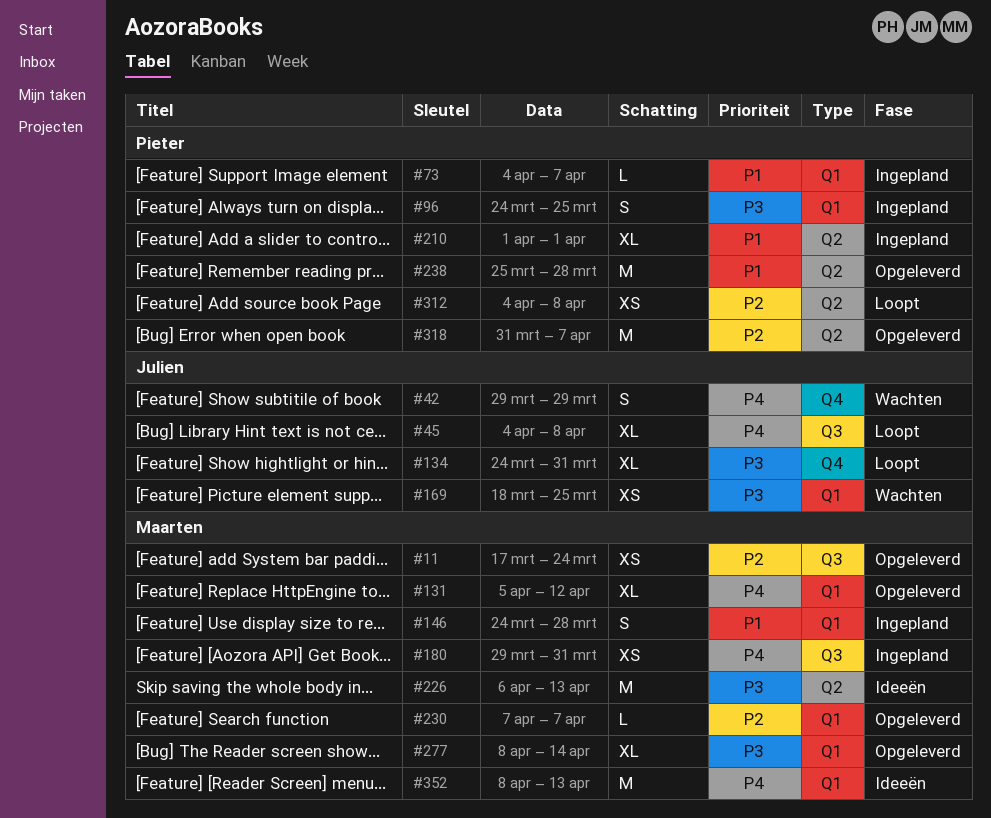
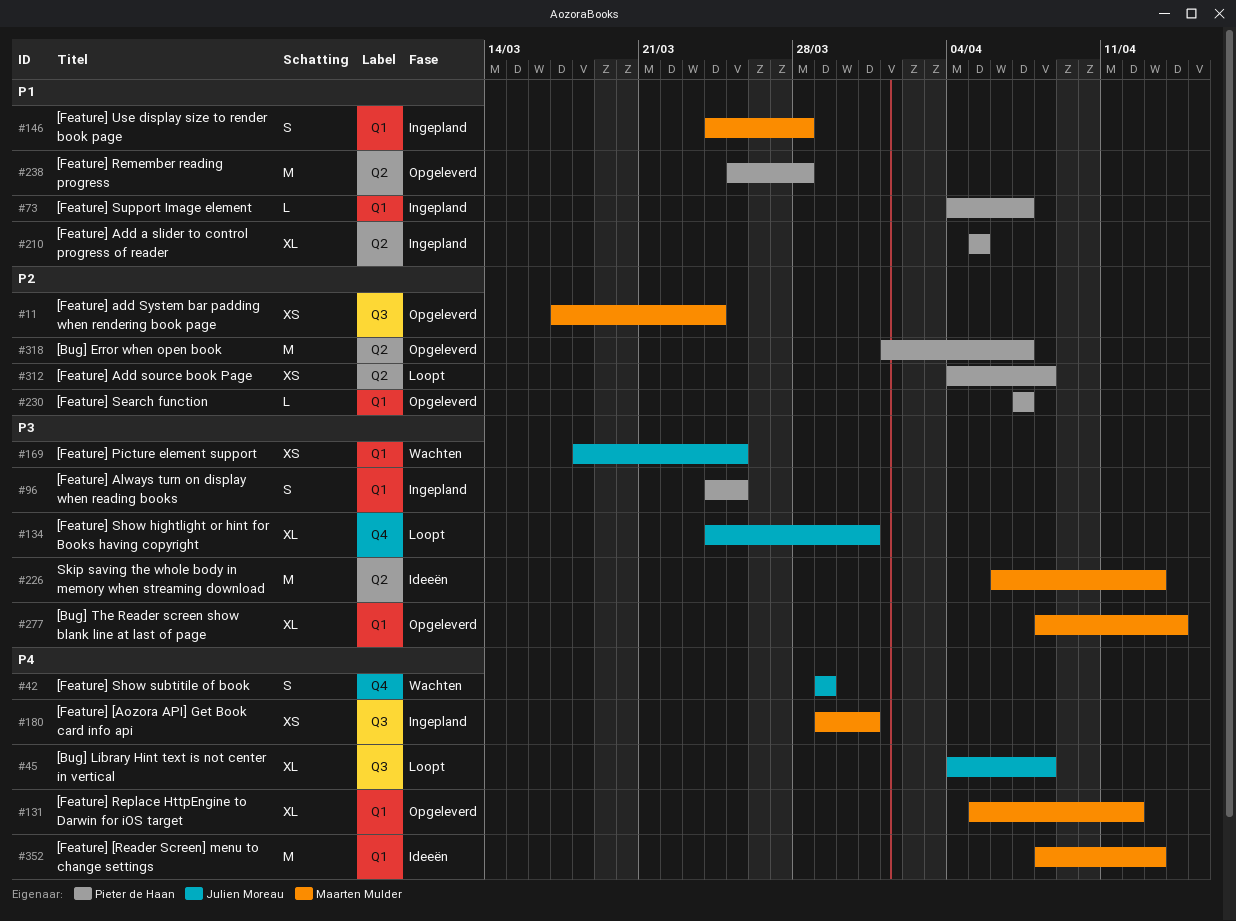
#210, start: Apr 1 -> Apr 5
#210, due: Apr 1 -> Apr 5
#230, owner: Maarten Mulder -> Pieter de Haan
#318, start: Mar 31 -> Apr 1

